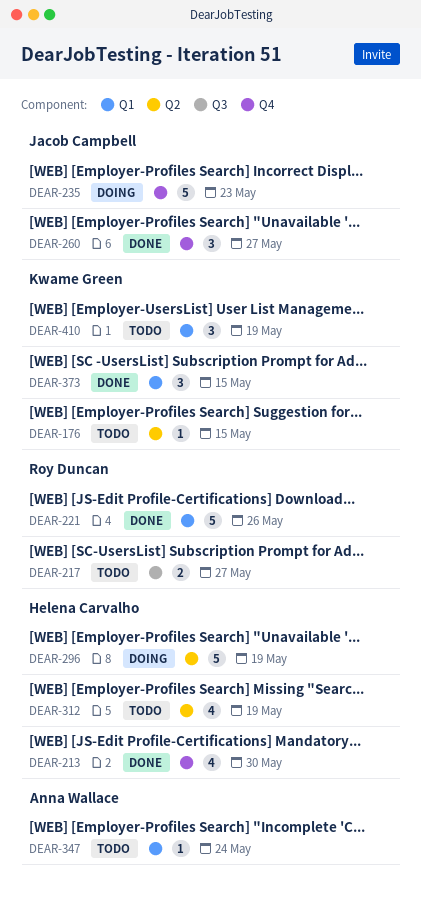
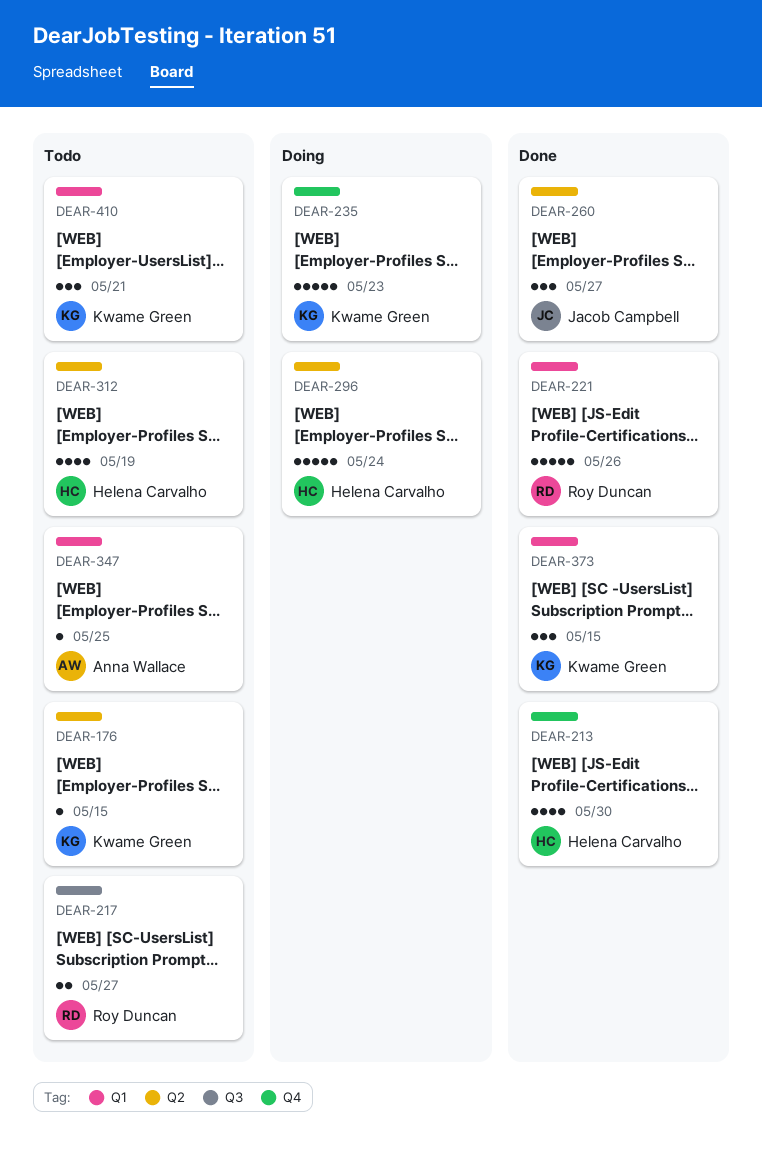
DEAR-235, owner: Jacob Campbell -> Kwame Green
DEAR-260, label: Q4 -> Q2
DEAR-296, due: May 19 -> May 24
DEAR-347, due: May 24 -> May 25
DEAR-410, due: May 19 -> May 21

